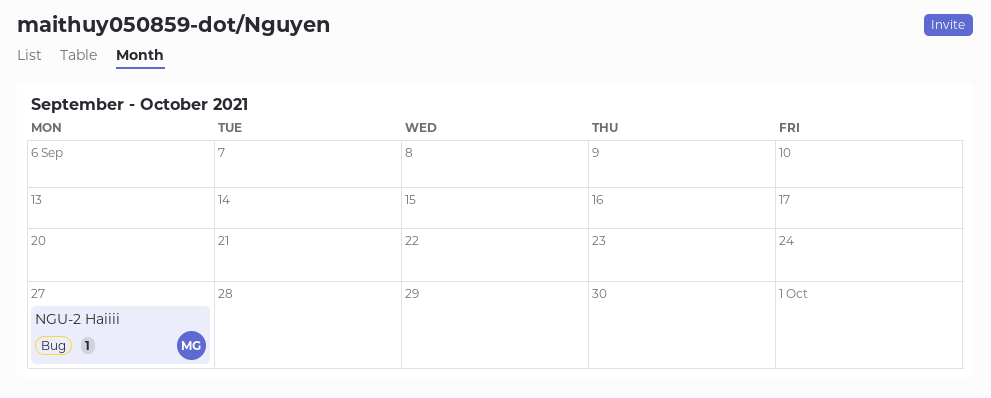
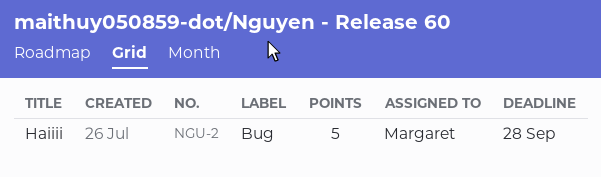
NGU-2, estimate: 1 -> 5
NGU-2, due: Sep 27 -> Sep 28

